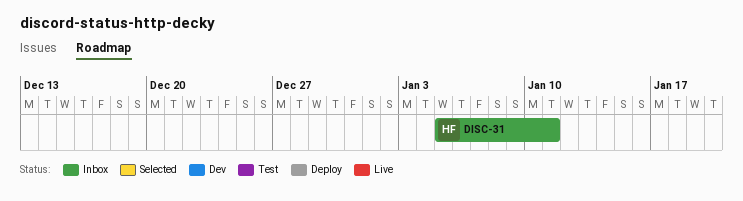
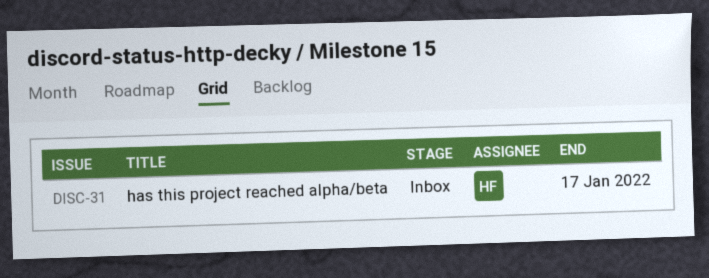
DISC-31, due: Jan 11 -> Jan 17

